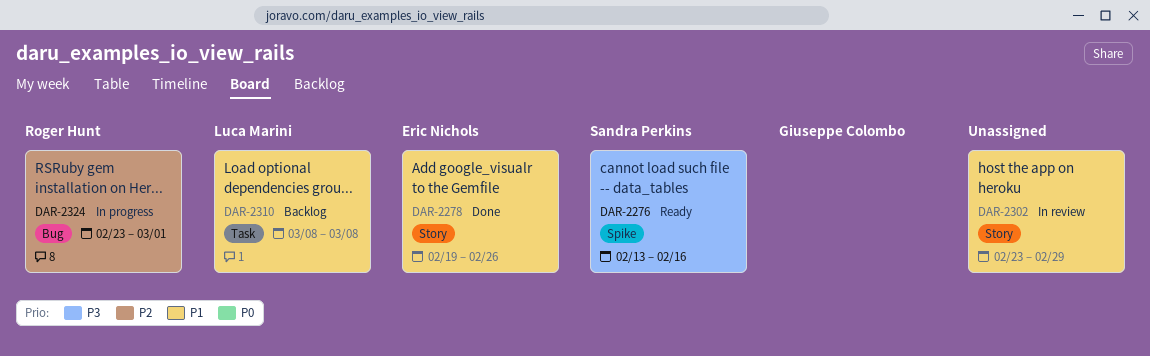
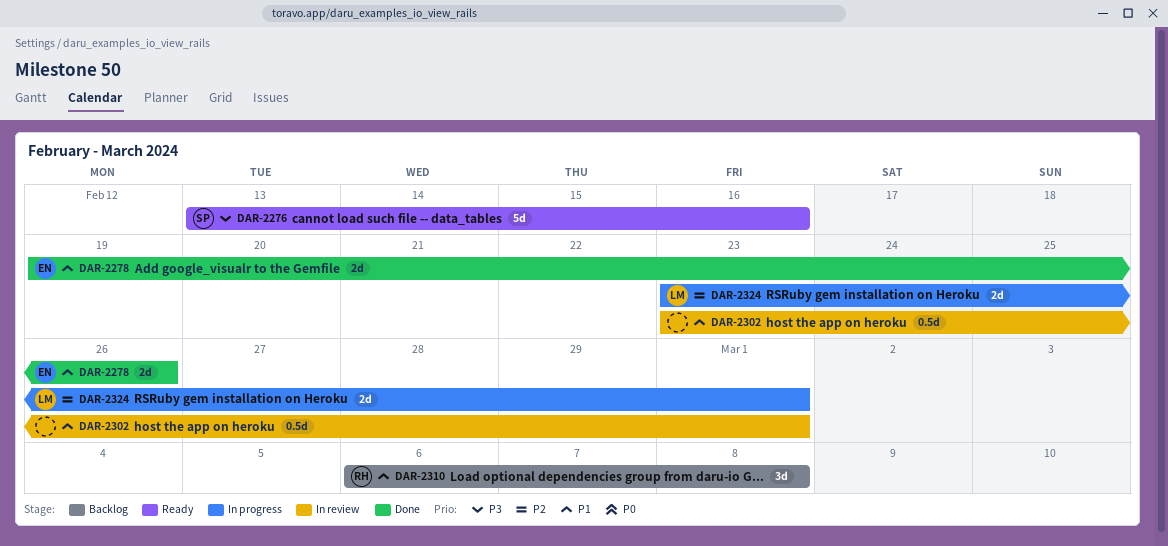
DAR-2302, due: Feb 29 -> Mar 1
DAR-2310, owner: Luca Marini -> Roger Hunt
DAR-2310, start: Mar 8 -> Mar 6
DAR-2324, owner: Roger Hunt -> Luca Marini

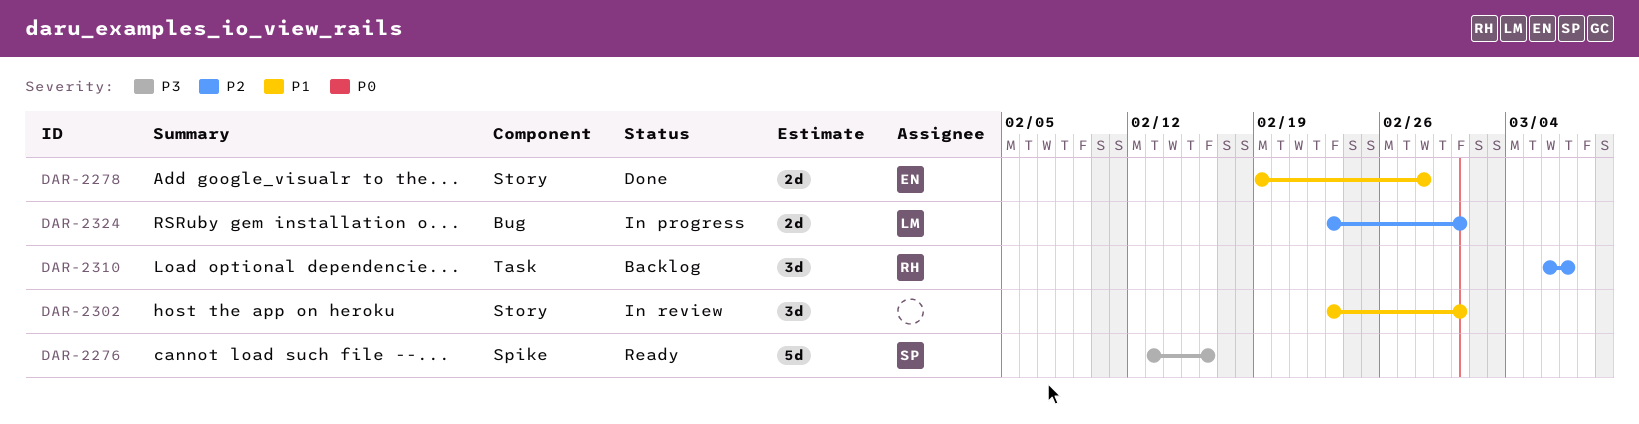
DAR-2278, due: Feb 26 -> Feb 28
DAR-2302, estimate: 0.5d -> 3d
DAR-2310, priority: P1 -> P2
DAR-2310, due: Mar 8 -> Mar 7

